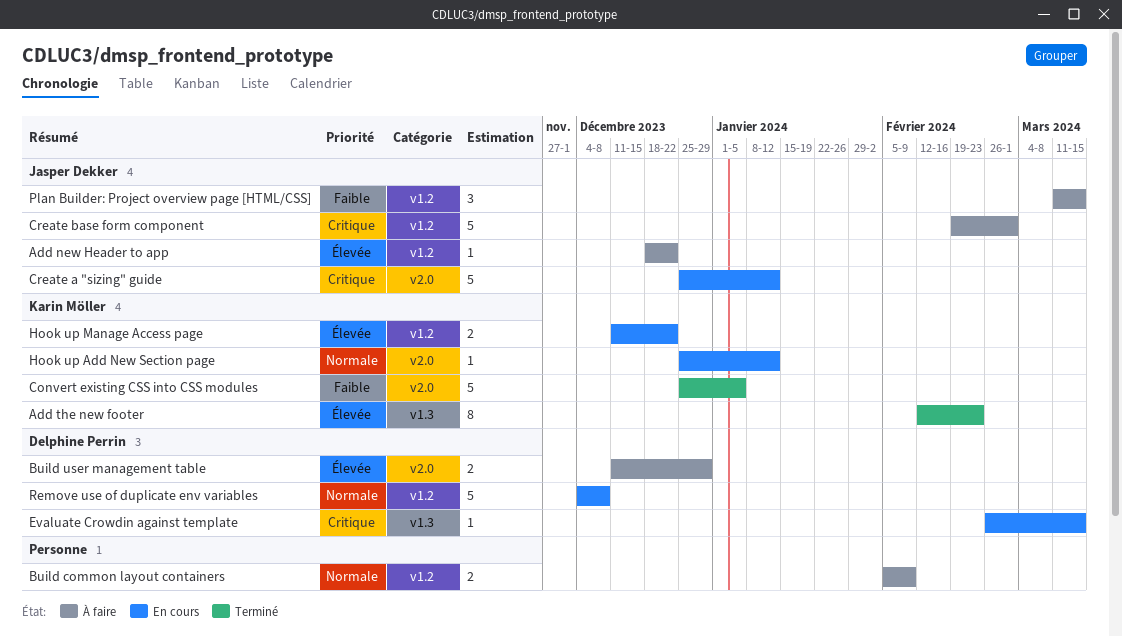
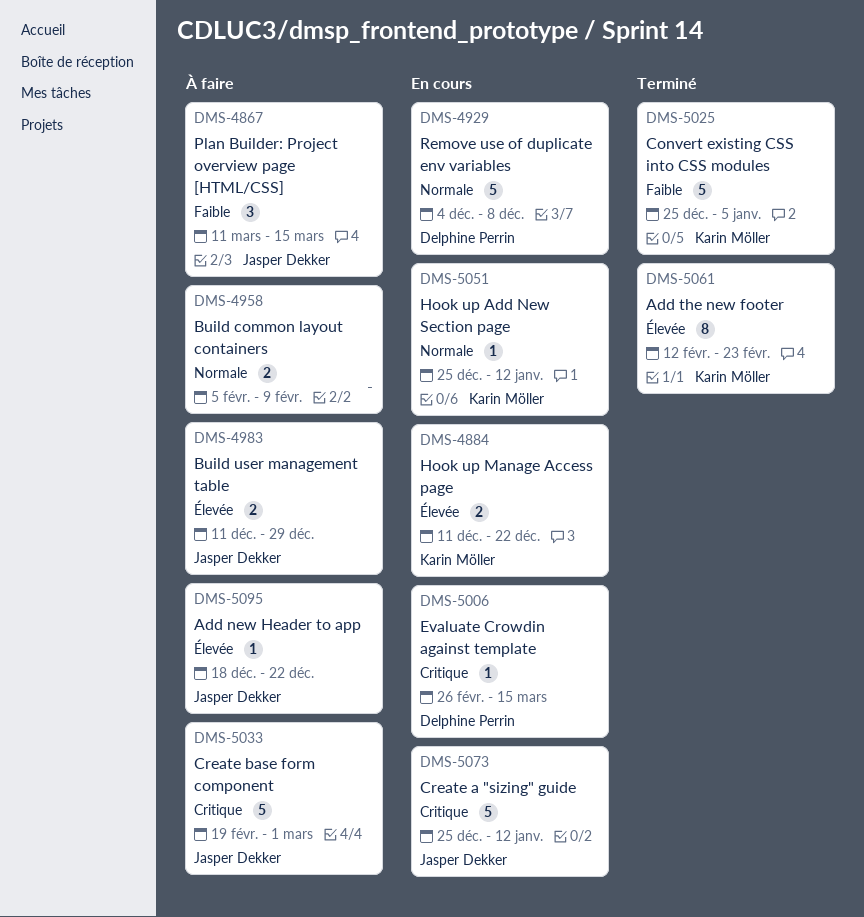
Build user management table, owner: Delphine Perrin -> Jasper Dekker

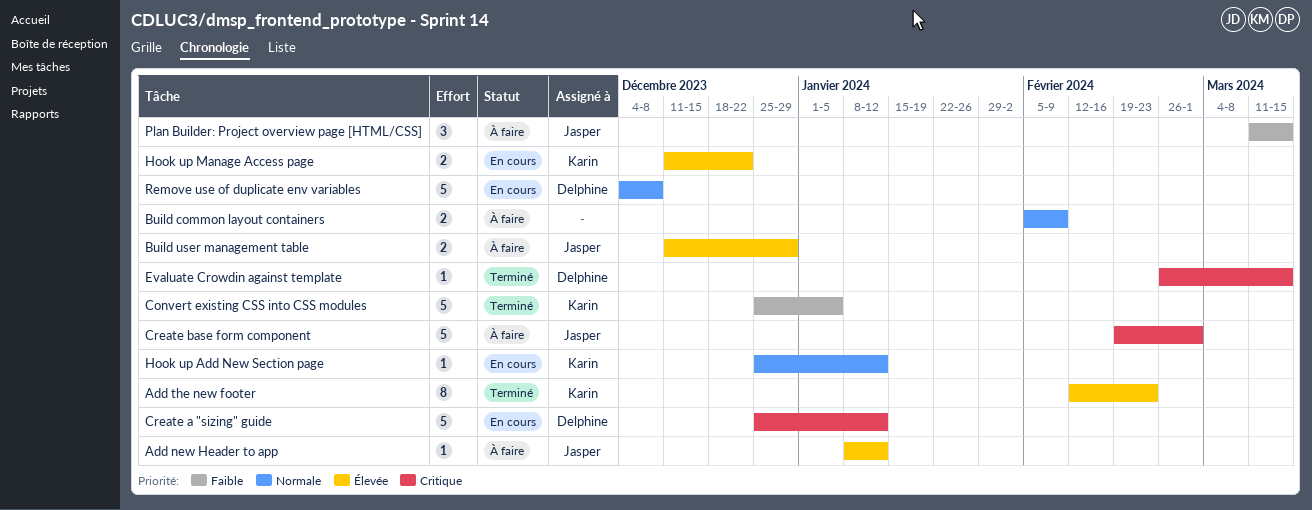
Add new Header to app, start: Dec 18 -> Jan 8
Add new Header to app, due: Dec 22 -> Jan 12
Create a "sizing" guide, owner: Jasper Dekker -> Delphine Perrin
Evaluate Crowdin against template, status: En cours -> Terminé

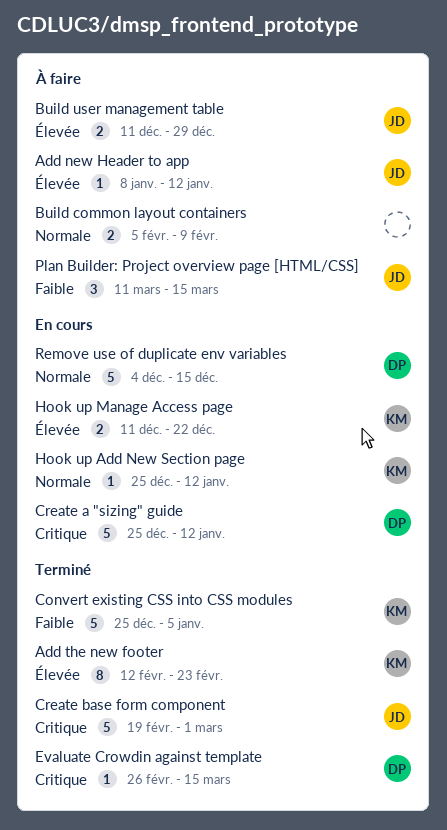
Create base form component, status: À faire -> Terminé
Remove use of duplicate env variables, due: Dec 8 -> Dec 15

